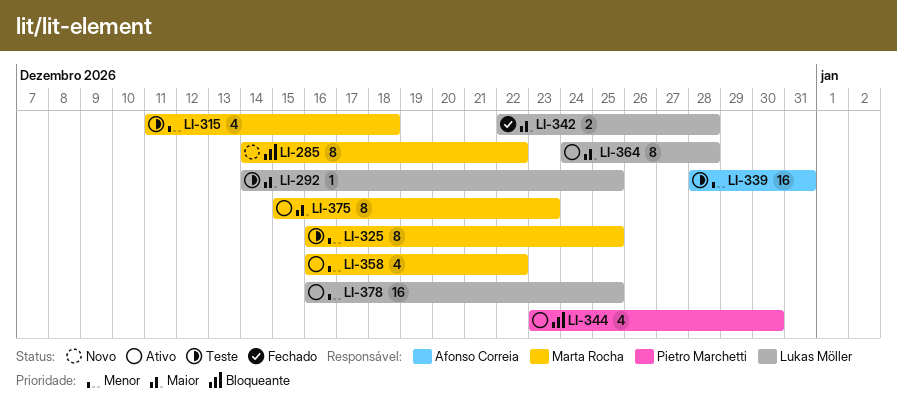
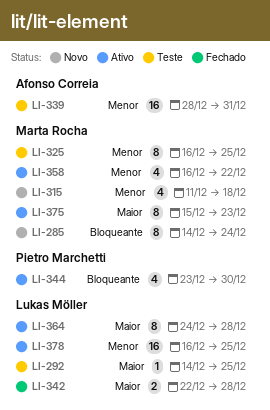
LI-285, due: Dec 22 -> Dec 24
LI-315, status: Teste -> Novo

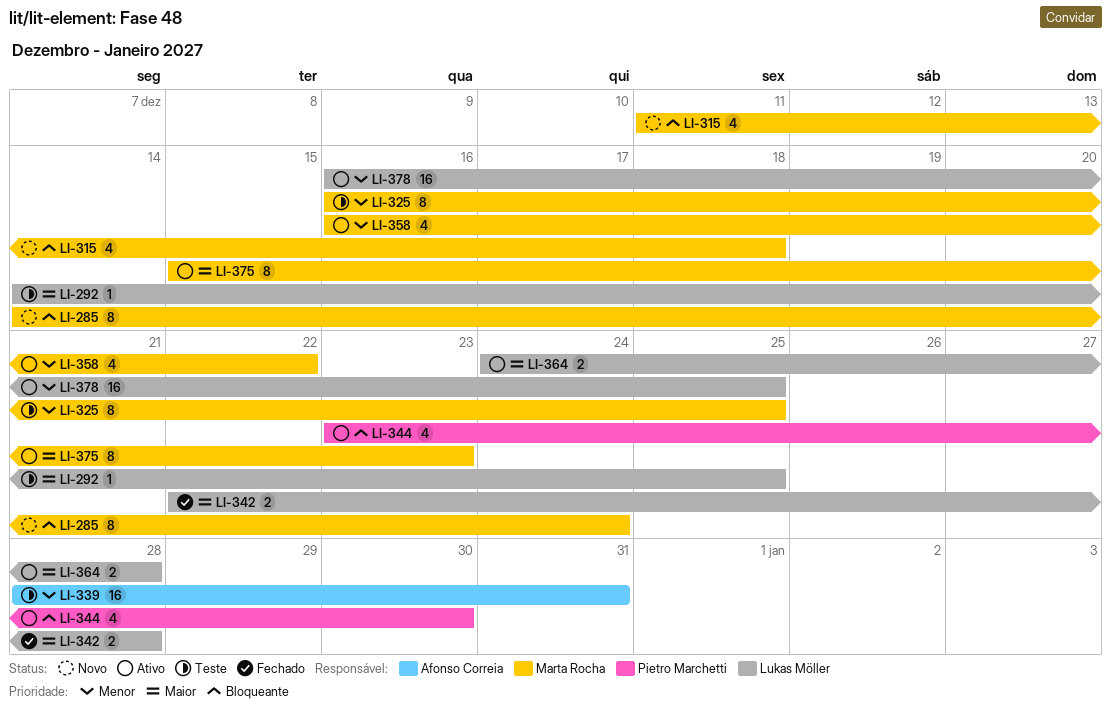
LI-315, priority: Menor -> Bloqueante
LI-364, estimate: 8 -> 2

